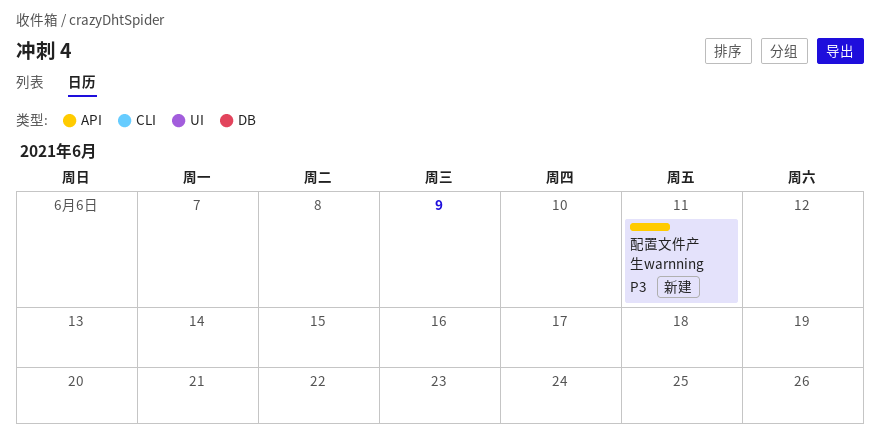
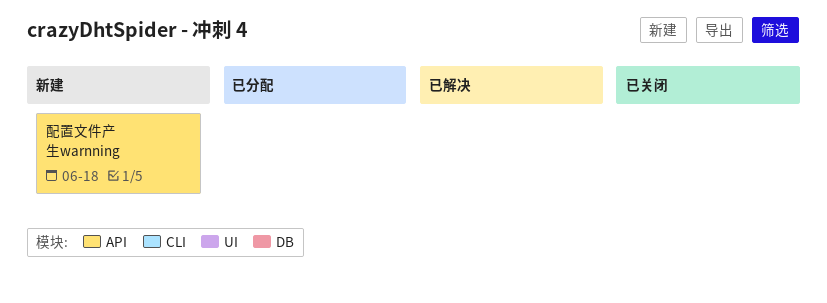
配置文件产生warnning, due: Jun 11 -> Jun 18

